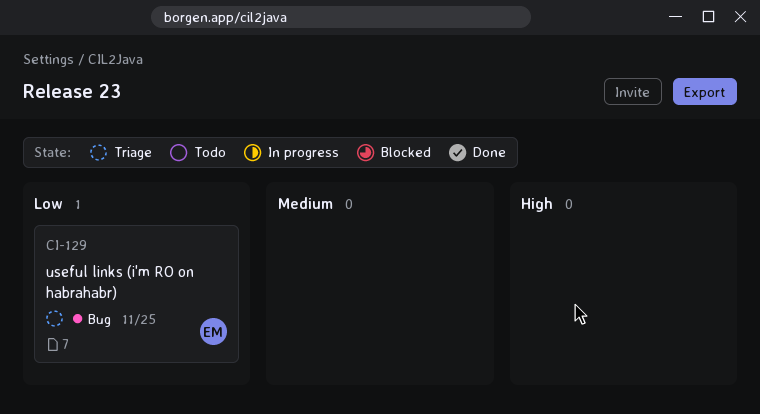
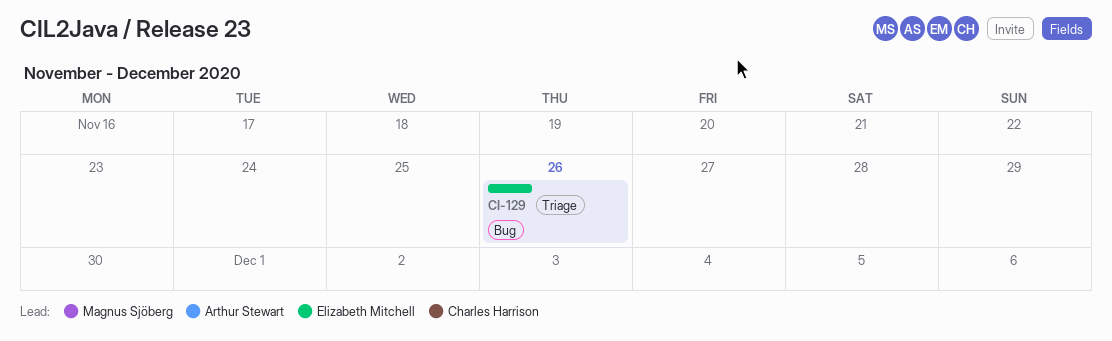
CI-129, due: Nov 25 -> Nov 26

